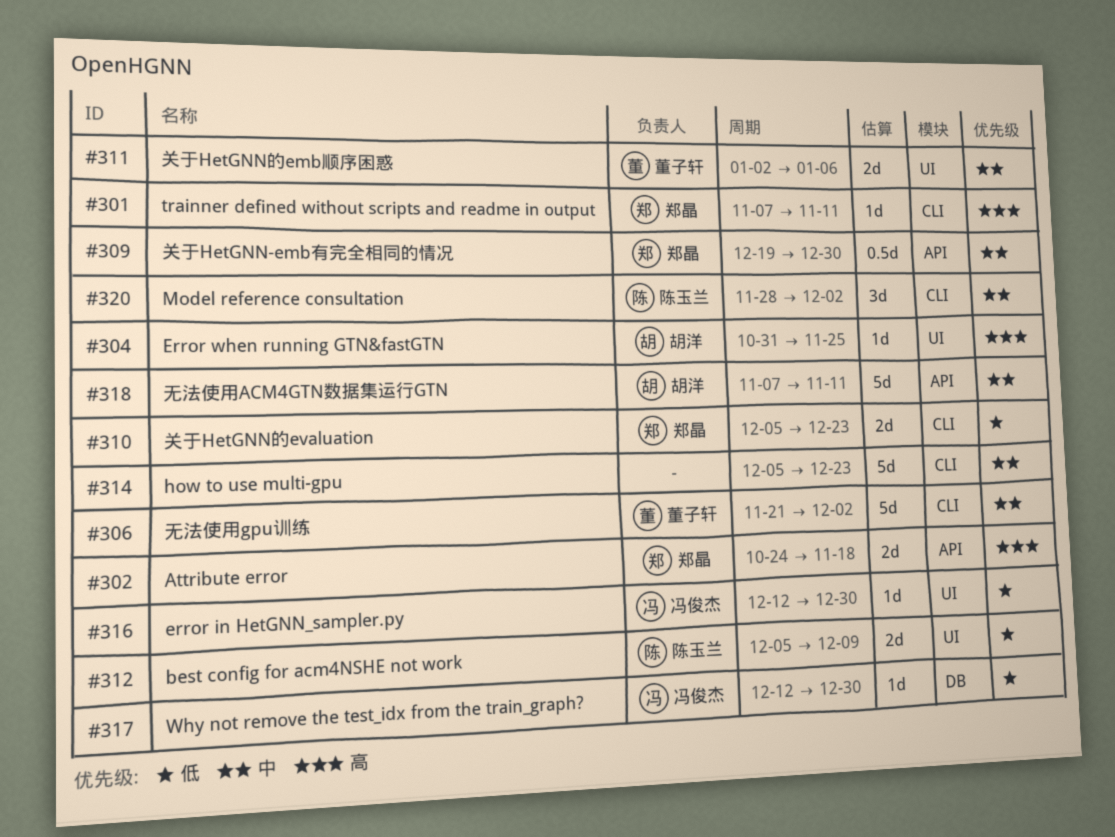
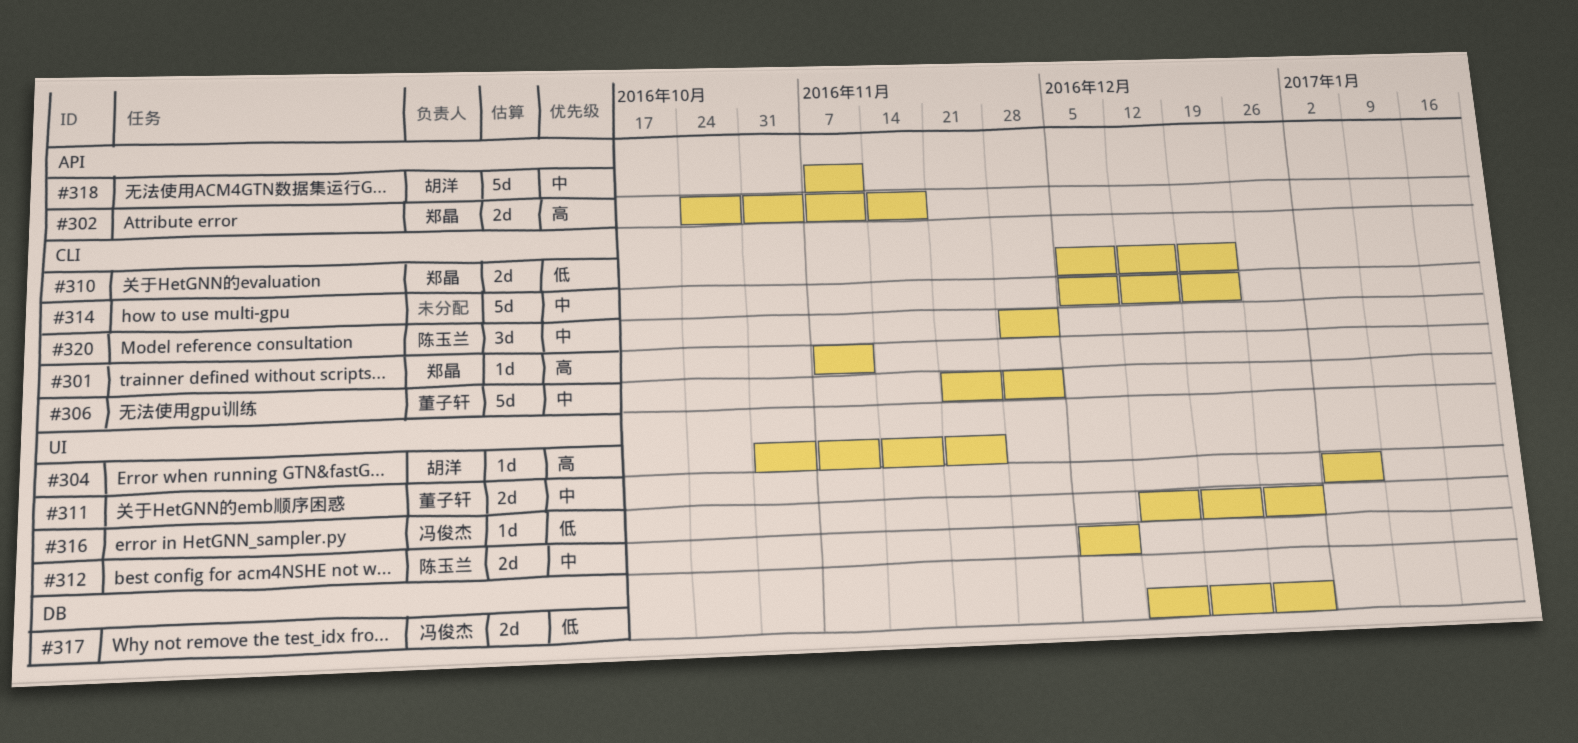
#309: present -> none
#312, priority: 低 -> 中
#317, estimate: 1d -> 2d

